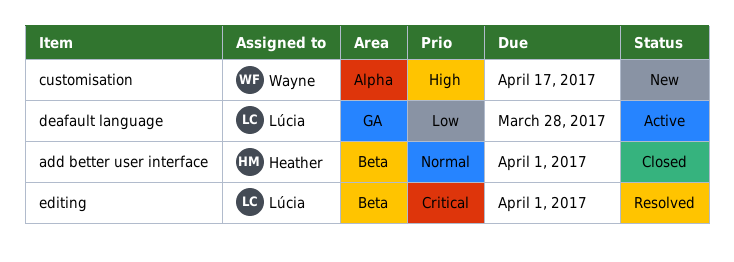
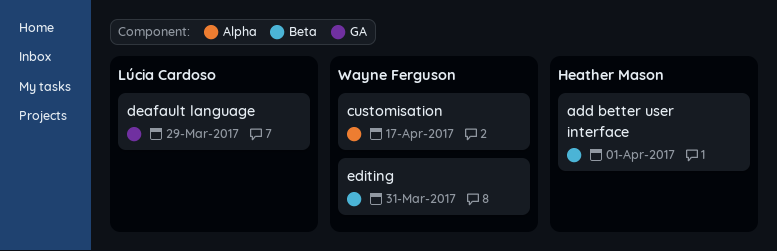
deafault language, due: Mar 28 -> Mar 29
editing, owner: Lúcia Cardoso -> Wayne Ferguson
editing, due: Apr 1 -> Mar 31

